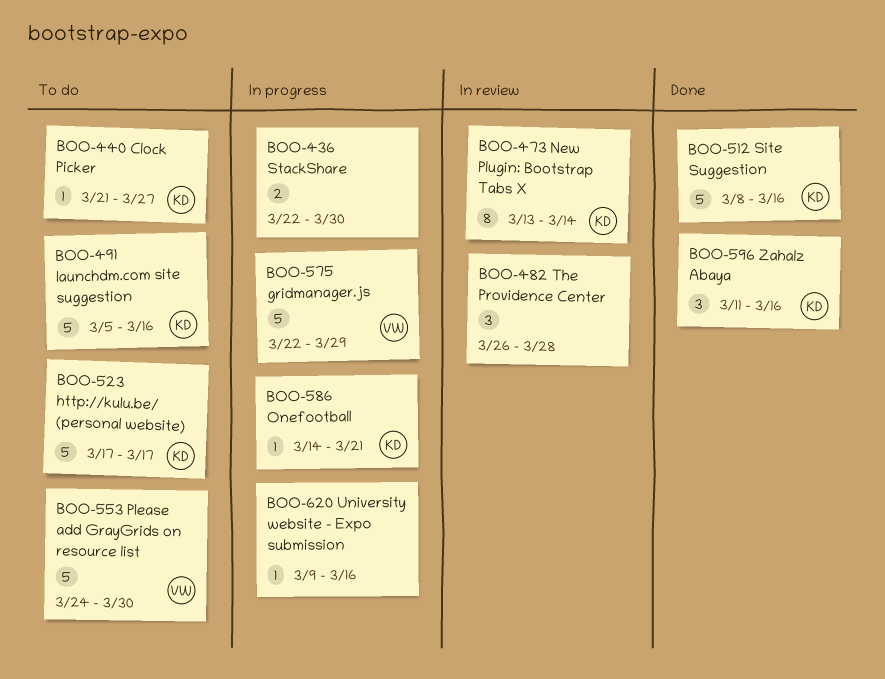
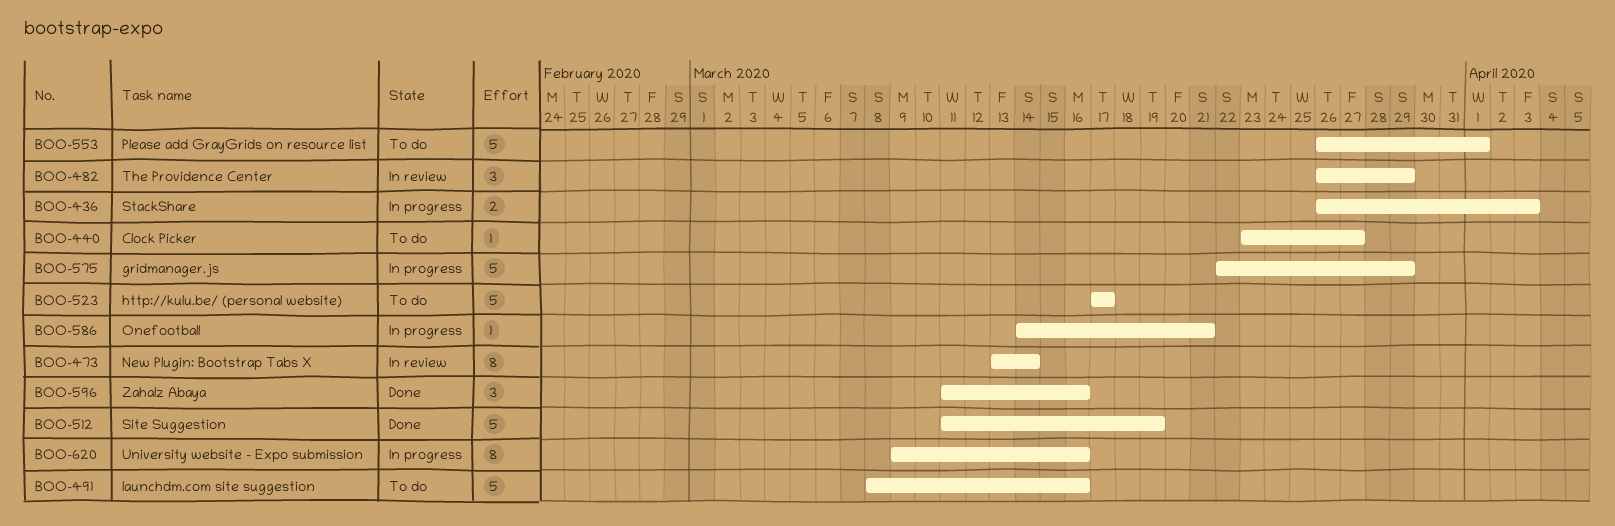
BOO-436, start: Mar 22 -> Mar 26
BOO-436, due: Mar 30 -> Apr 3
BOO-440, start: Mar 21 -> Mar 23
BOO-482, due: Mar 28 -> Mar 29
BOO-491, start: Mar 5 -> Mar 8
BOO-512, start: Mar 8 -> Mar 11
BOO-512, due: Mar 16 -> Mar 19
BOO-553, start: Mar 24 -> Mar 26
BOO-553, due: Mar 30 -> Apr 1
BOO-620, estimate: 1 -> 8

